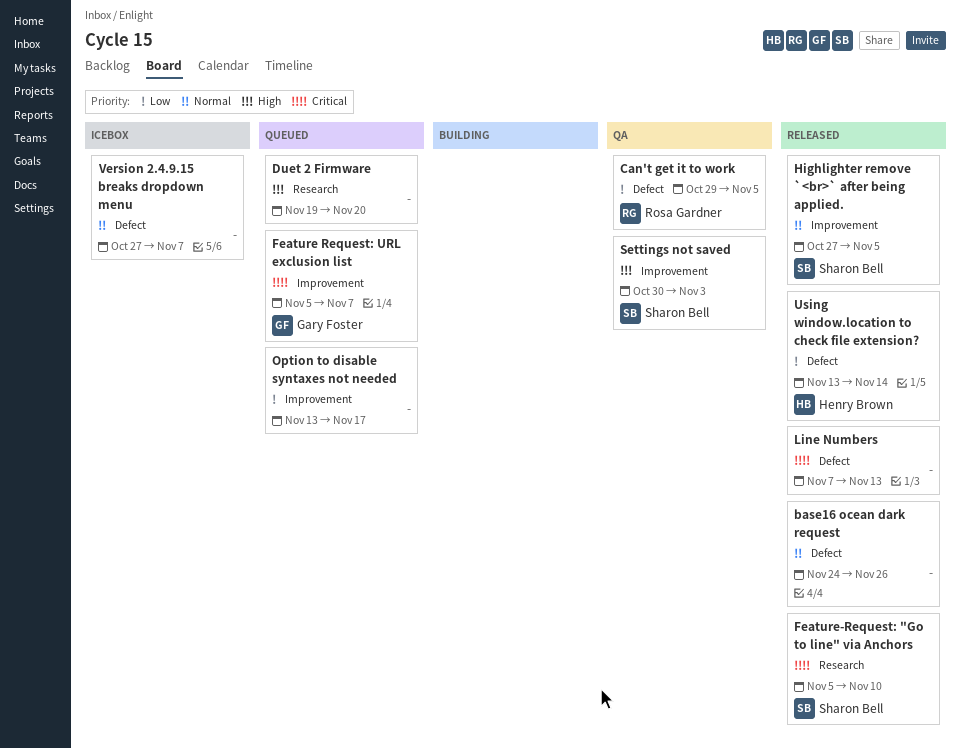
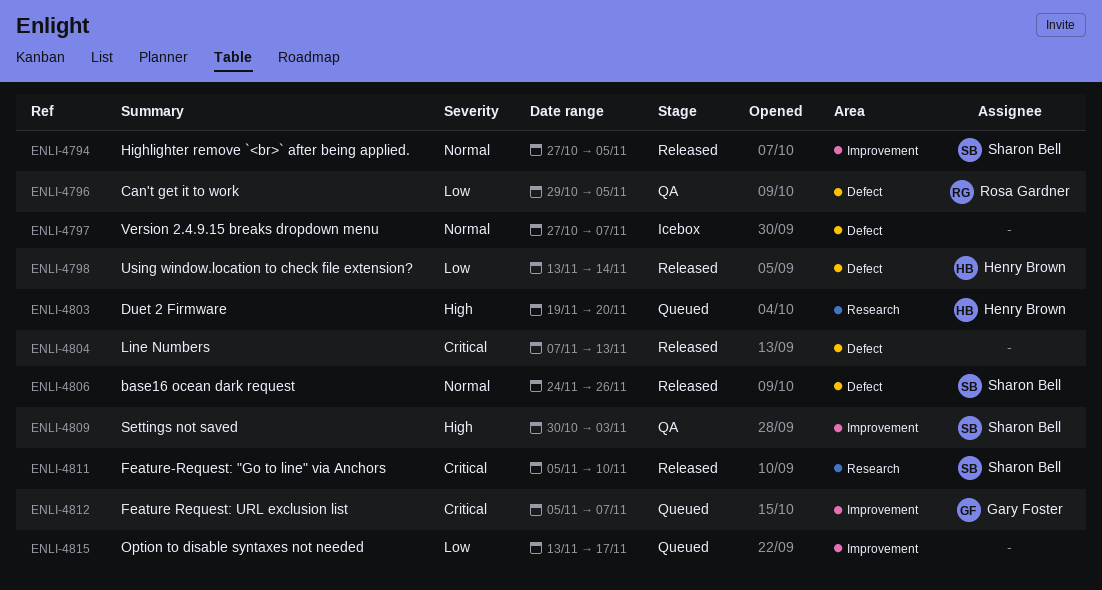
base16 ocean dark request, owner: none -> Sharon Bell
Duet 2 Firmware, owner: none -> Henry Brown

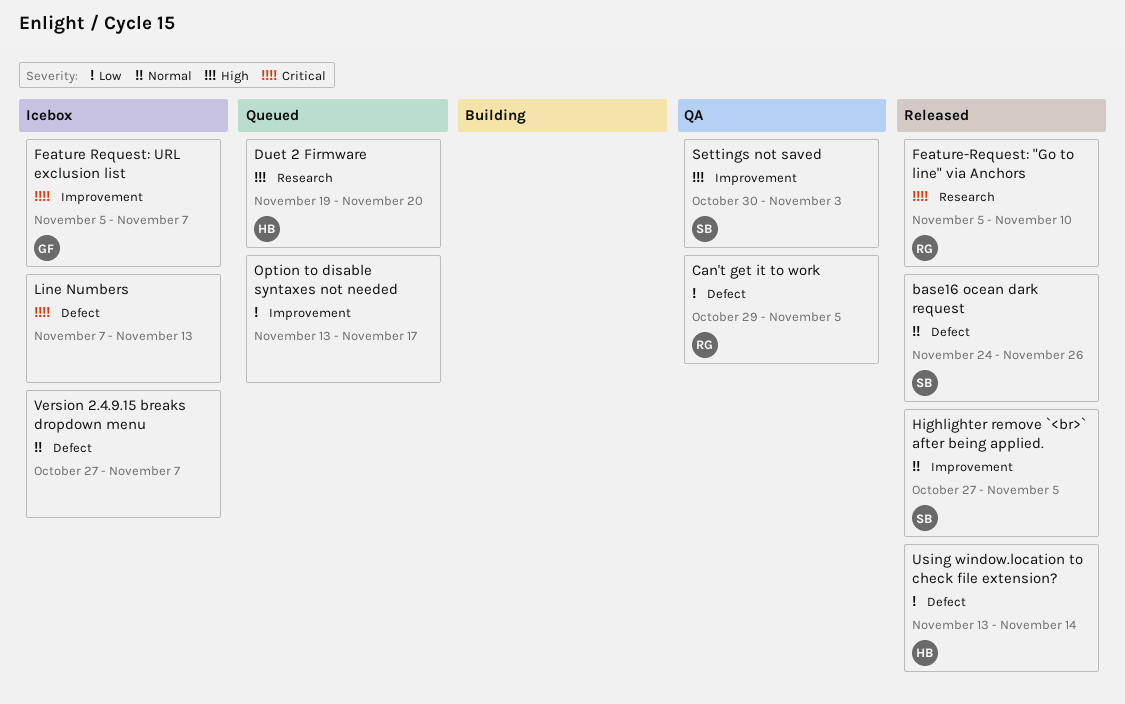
Feature Request: URL exclusion list, status: Queued -> Icebox
Feature-Request: "Go to line" via Anchors, owner: Sharon Bell -> Rosa Gardner
Line Numbers, status: Released -> Icebox

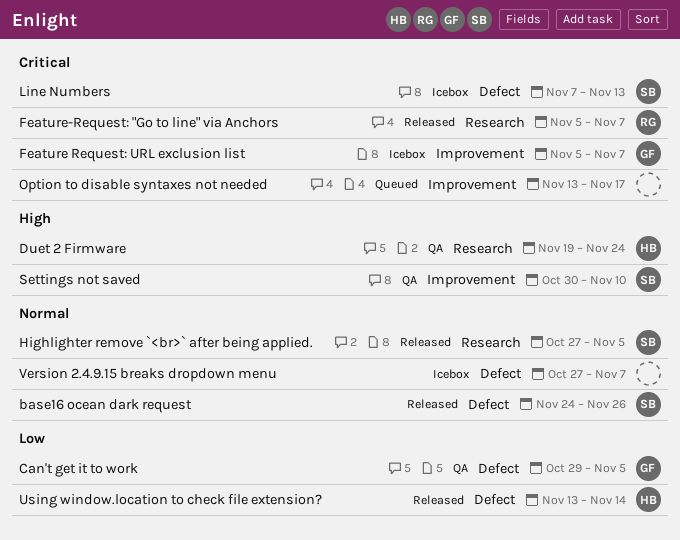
Can't get it to work, owner: RG -> GF
Duet 2 Firmware, status: Queued -> QA
Duet 2 Firmware, due: Nov 20 -> Nov 24
Feature-Request: "Go to line" via Anchors, due: Nov 10 -> Nov 7
Highlighter remove `<br>` after being applied., label: Improvement -> Research
Line Numbers, owner: none -> SB
Option to disable syntaxes not needed, priority: Low -> Critical
Settings not saved, due: Nov 3 -> Nov 10

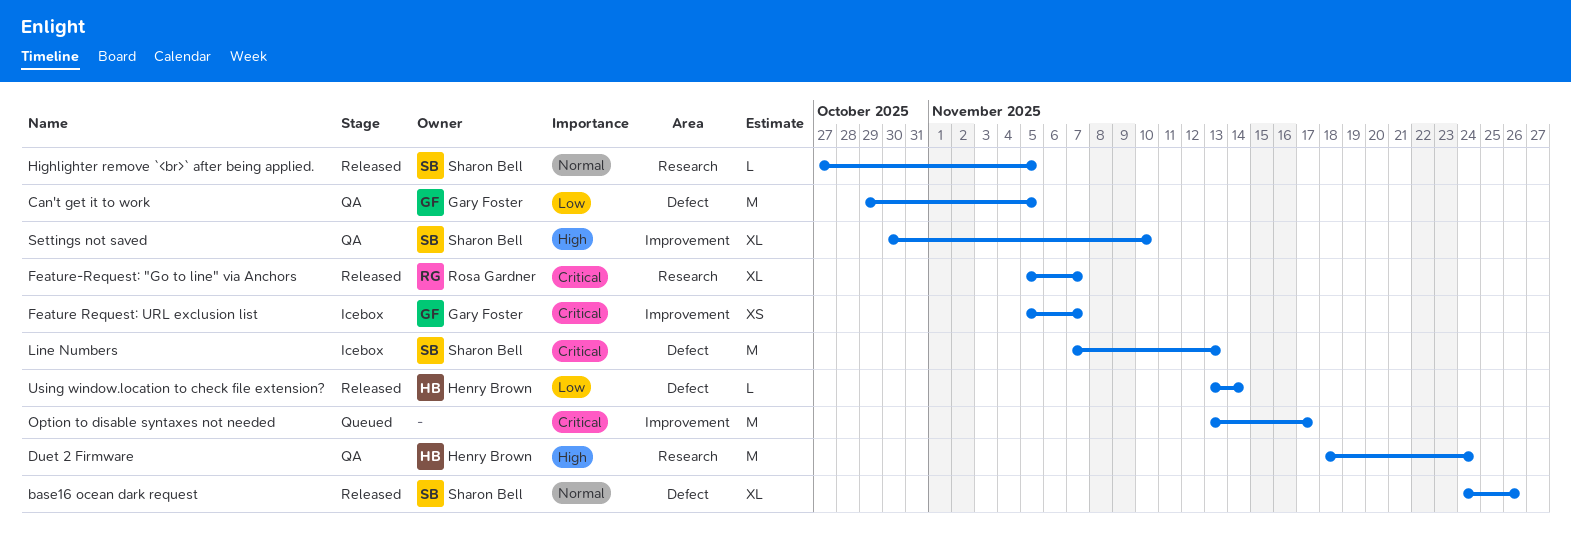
Duet 2 Firmware, start: Nov 19 -> Nov 18
Version 2.4.9.15 breaks dropdown menu: present -> none

